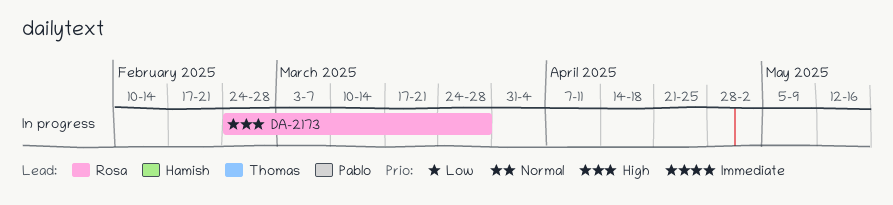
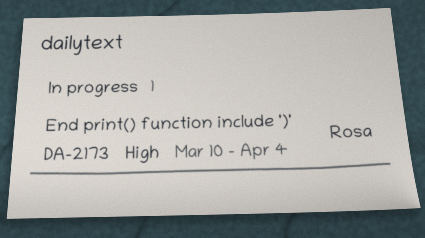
DA-2173, start: Feb 24 -> Mar 10
DA-2173, due: Mar 28 -> Apr 4

